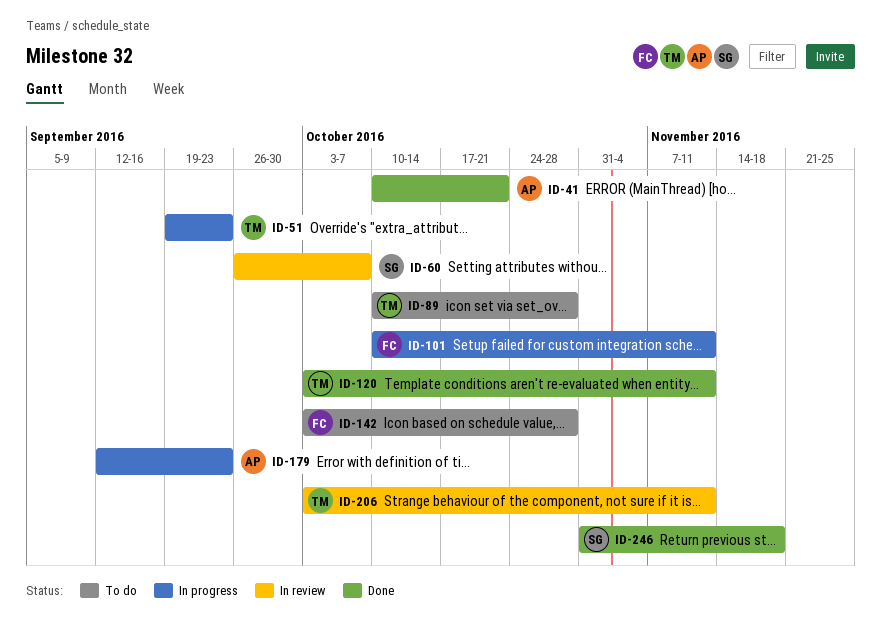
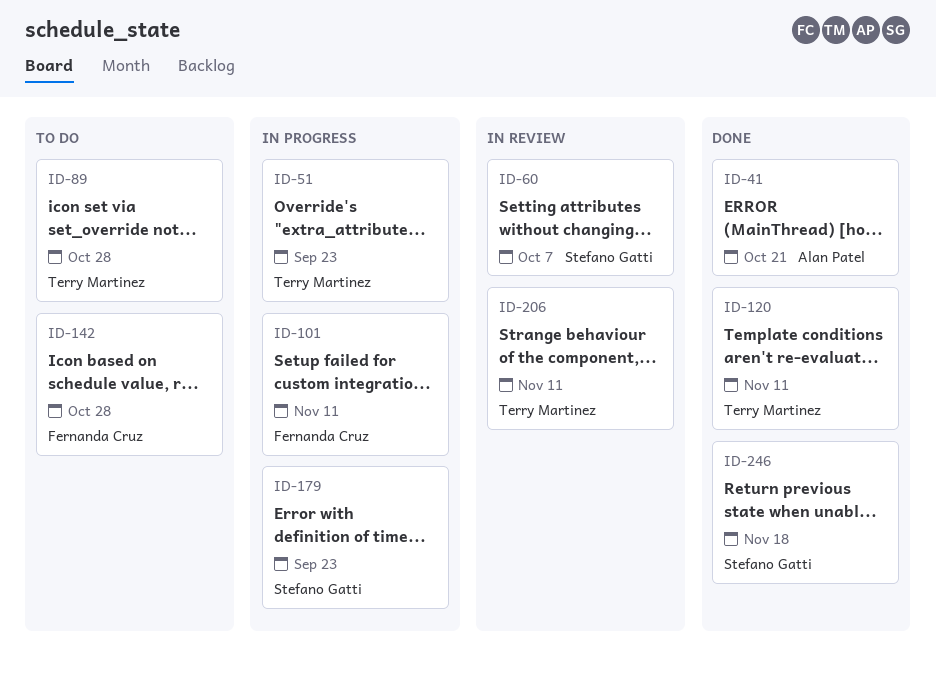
ID-179, owner: Alan Patel -> Stefano Gatti

